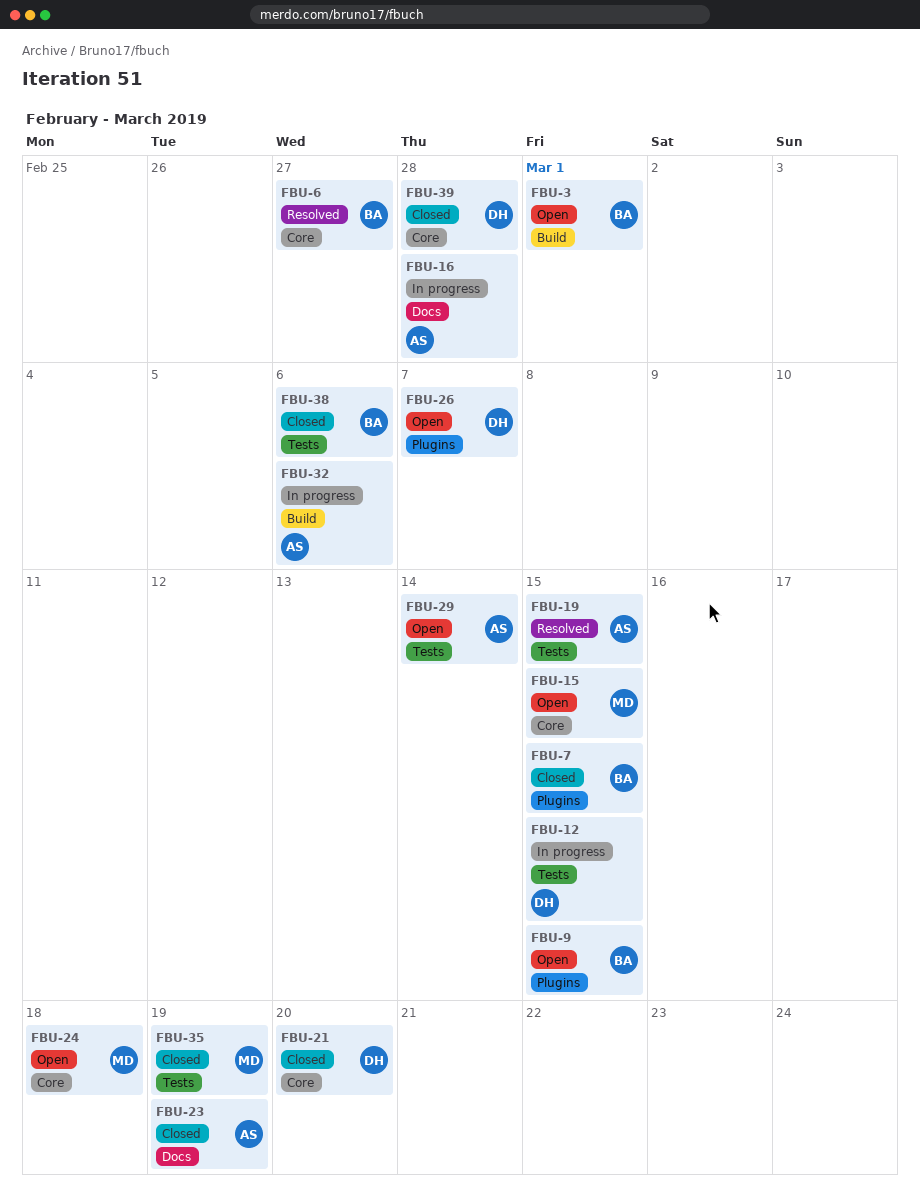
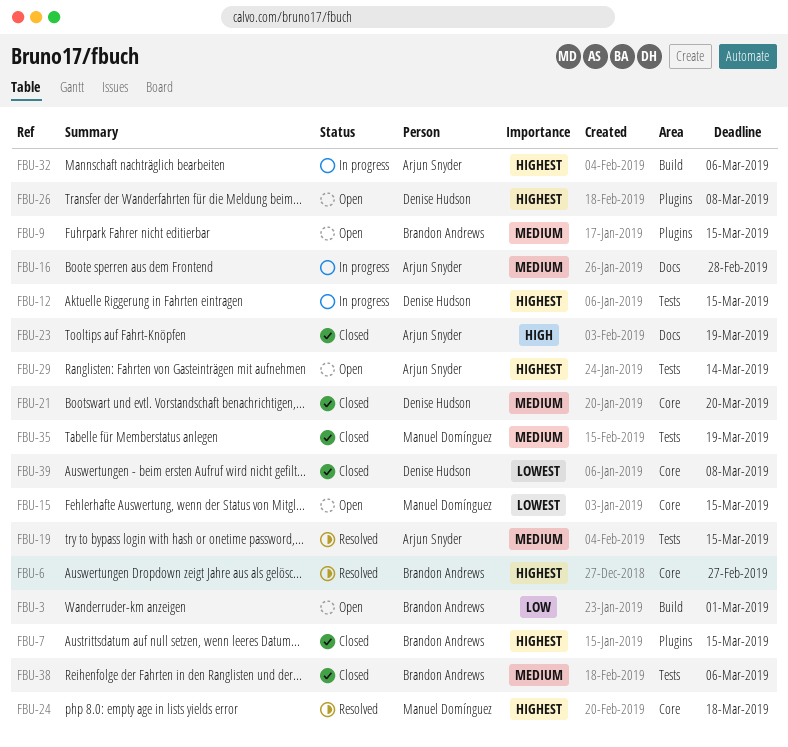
FBU-24, status: Open -> Resolved
FBU-26, due: Mar 7 -> Mar 8
FBU-39, due: Feb 28 -> Mar 8

